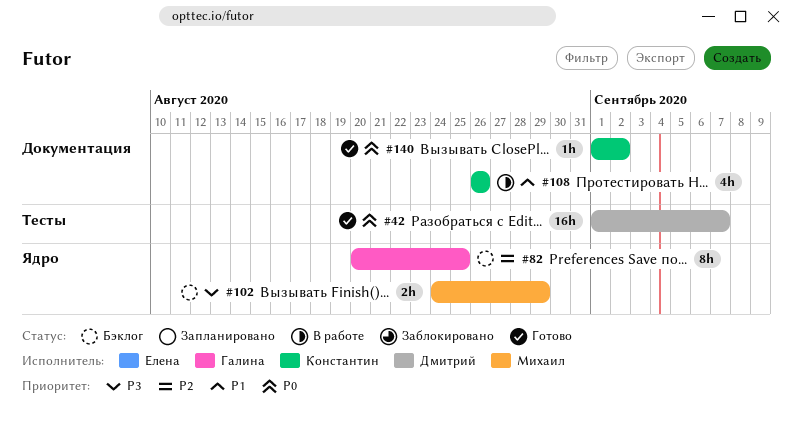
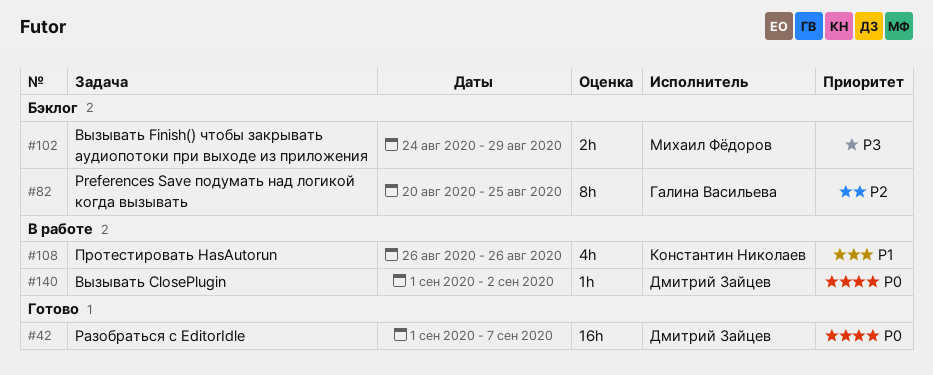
#140, status: Готово -> В работе
#140, owner: Константин Николаев -> Дмитрий Зайцев

